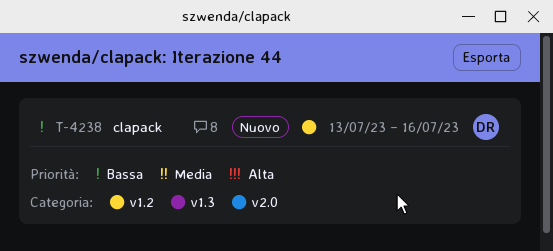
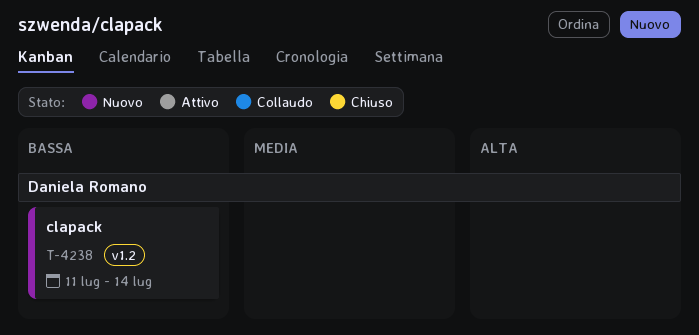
T-4238, start: Jul 13 -> Jul 11
T-4238, due: Jul 16 -> Jul 14

